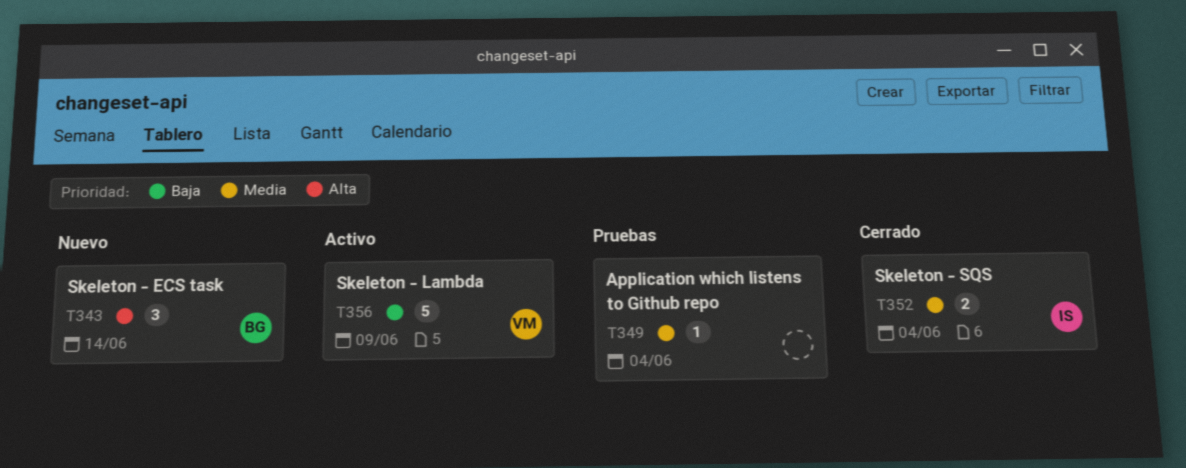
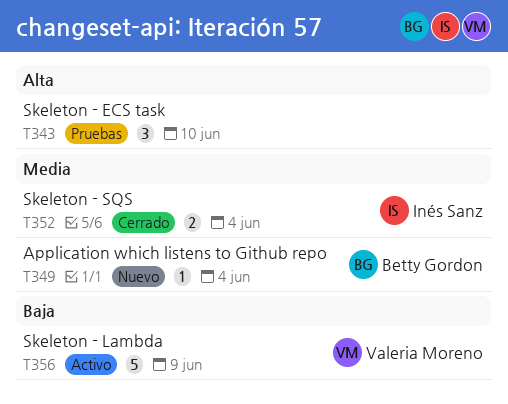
T343, status: Nuevo -> Pruebas
T343, owner: Betty Gordon -> none
T343, due: Jun 14 -> Jun 10
T349, status: Pruebas -> Nuevo
T349, owner: none -> Betty Gordon

